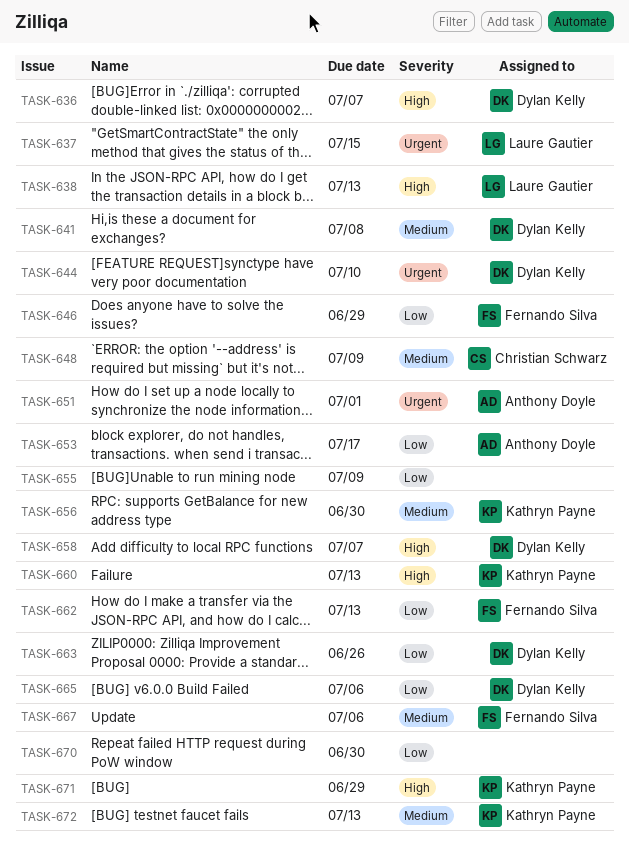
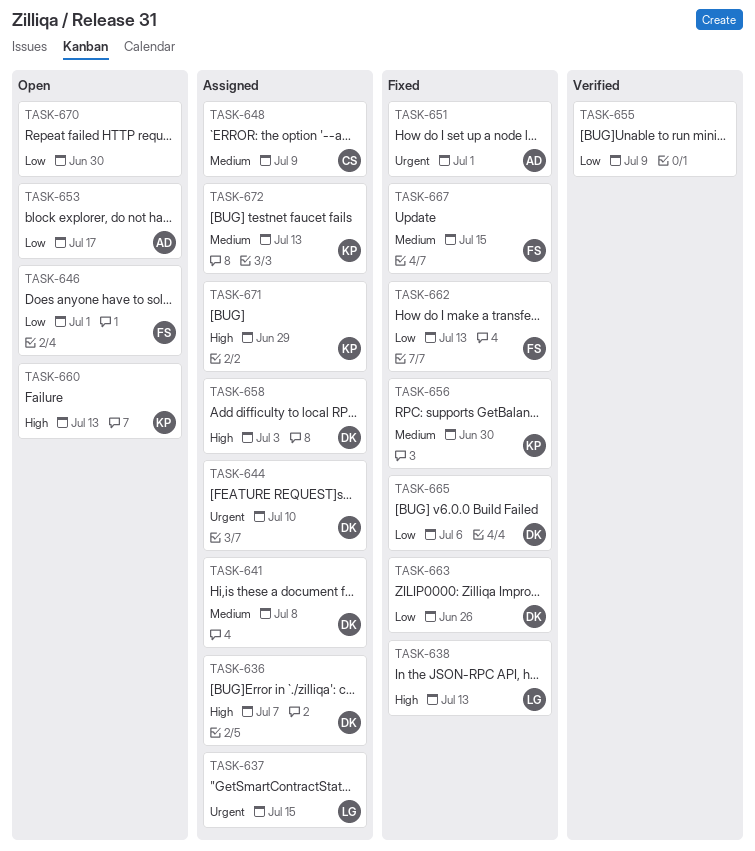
TASK-646, due: Jun 29 -> Jul 1
TASK-658, due: Jul 7 -> Jul 3
TASK-667, due: Jul 6 -> Jul 15

